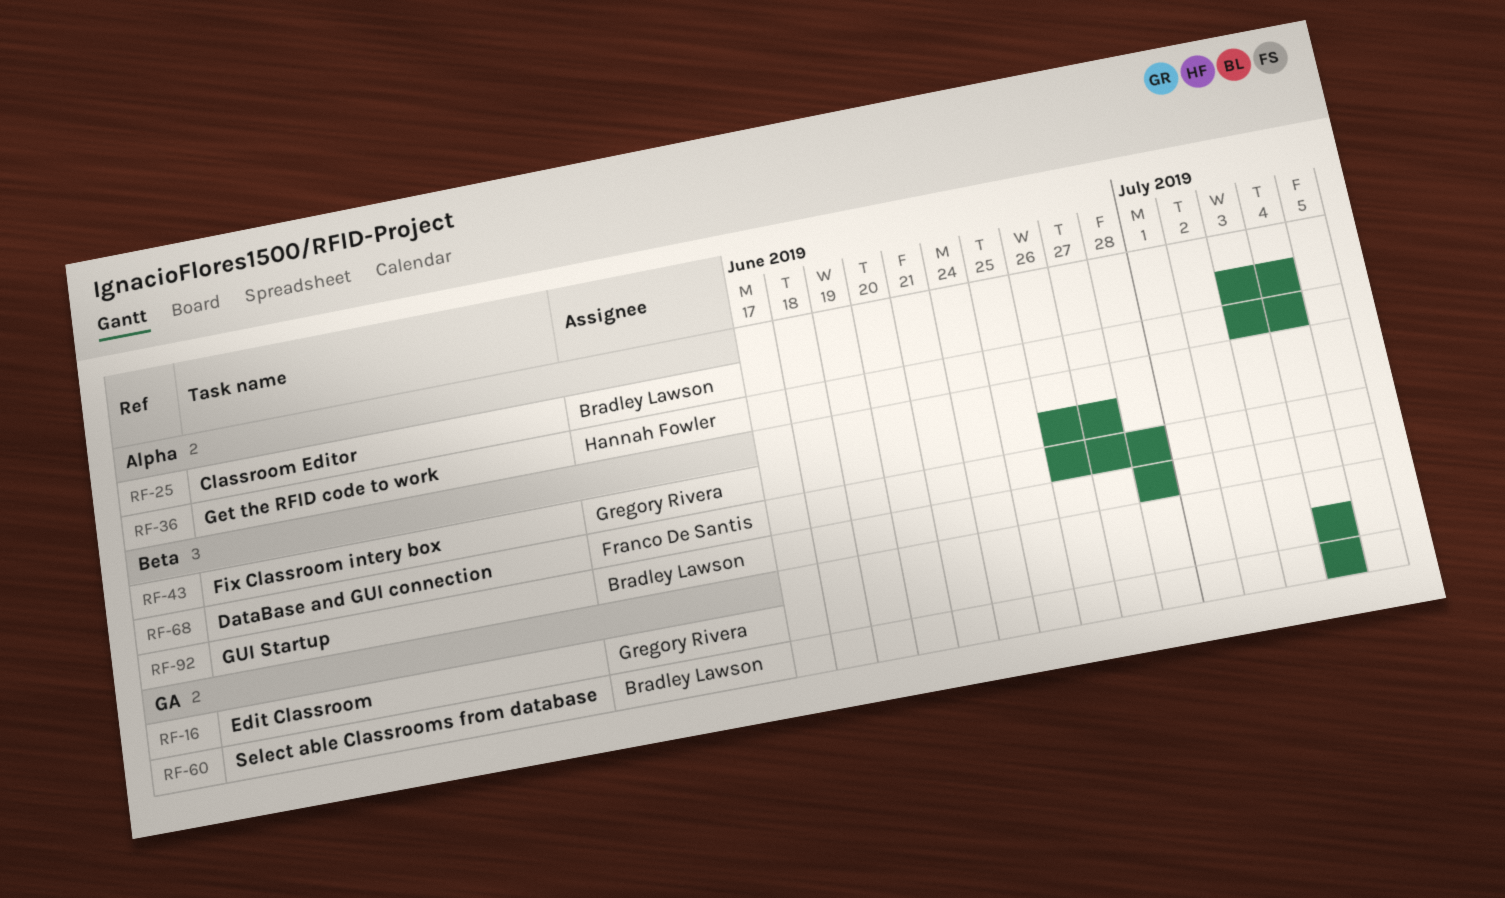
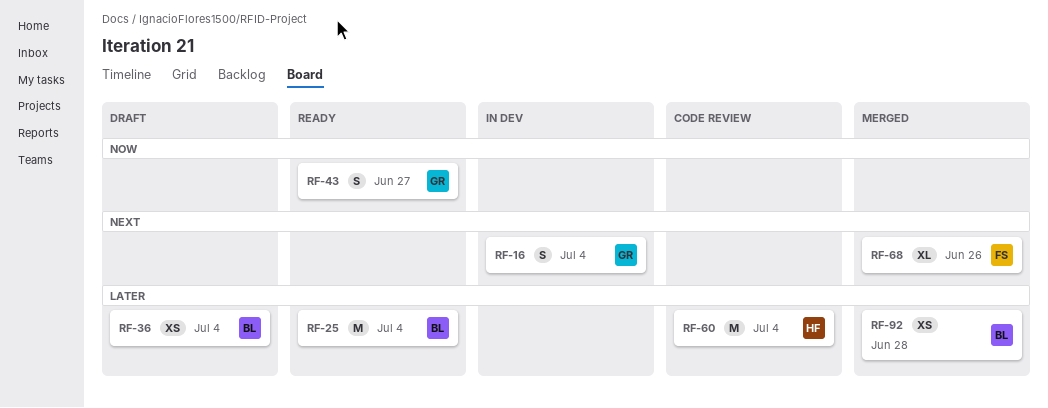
RF-36, owner: Hannah Fowler -> Bradley Lawson
RF-60, owner: Bradley Lawson -> Hannah Fowler
RF-68, due: Jun 28 -> Jun 26

